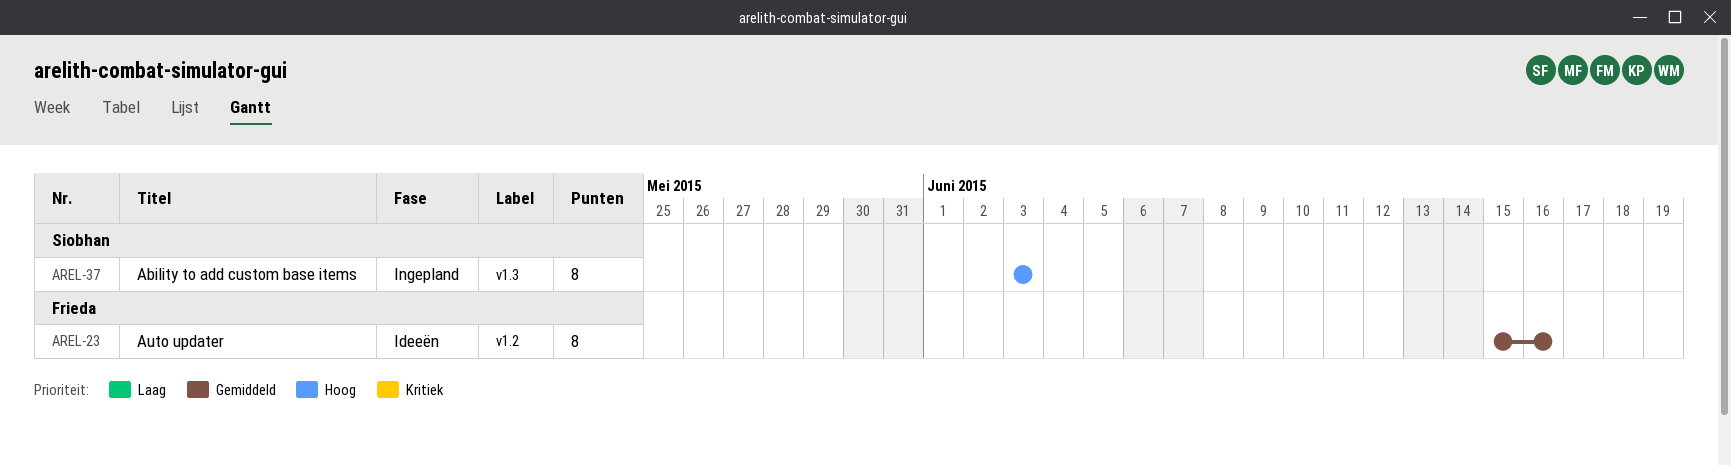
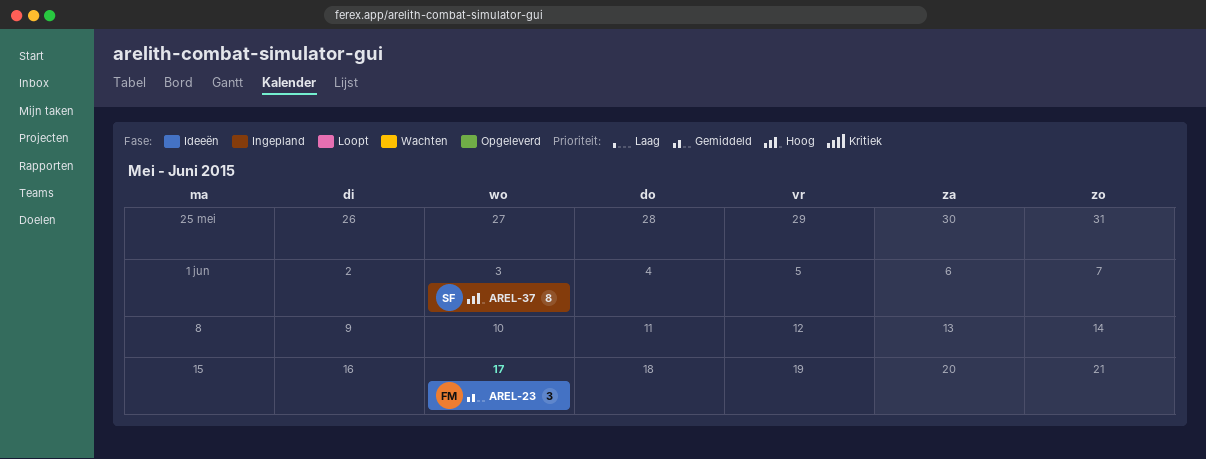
AREL-23, estimate: 8 -> 3
AREL-23, start: Jun 15 -> Jun 17
AREL-23, due: Jun 16 -> Jun 17

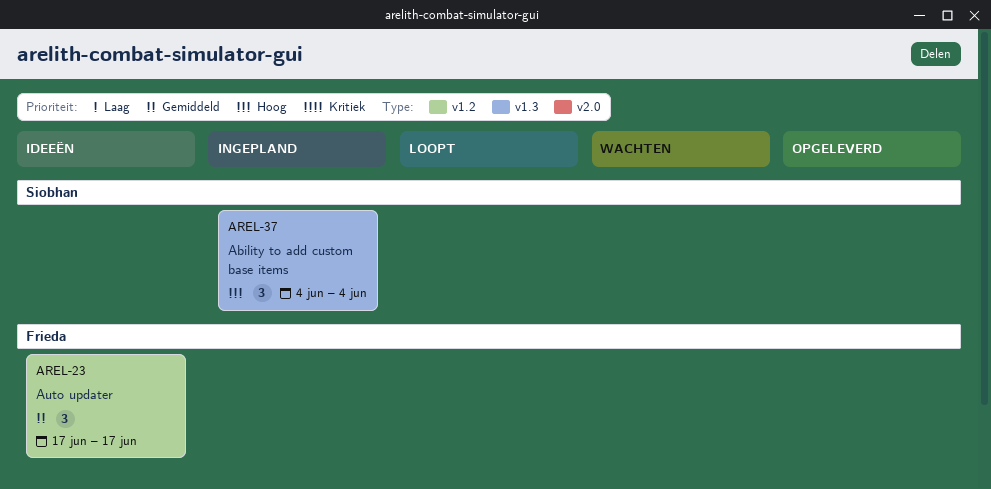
AREL-37, estimate: 8 -> 3
AREL-37, start: Jun 3 -> Jun 4
AREL-37, due: Jun 3 -> Jun 4

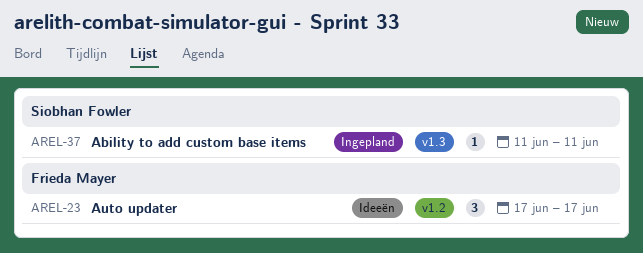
AREL-37, estimate: 3 -> 1
AREL-37, start: Jun 4 -> Jun 11
AREL-37, due: Jun 4 -> Jun 11

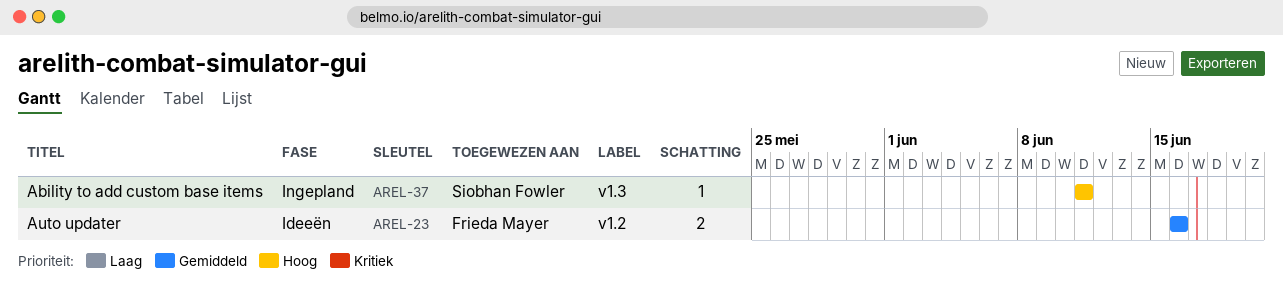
AREL-23, estimate: 3 -> 2
AREL-23, start: Jun 17 -> Jun 16
AREL-23, due: Jun 17 -> Jun 16

